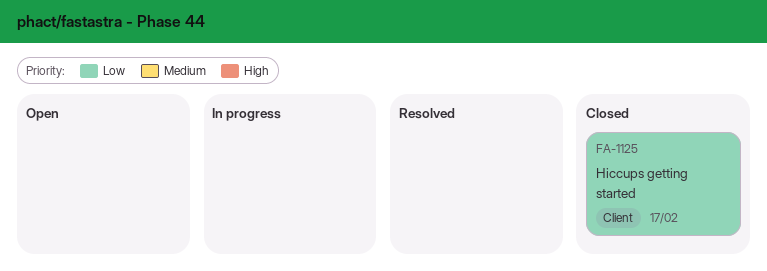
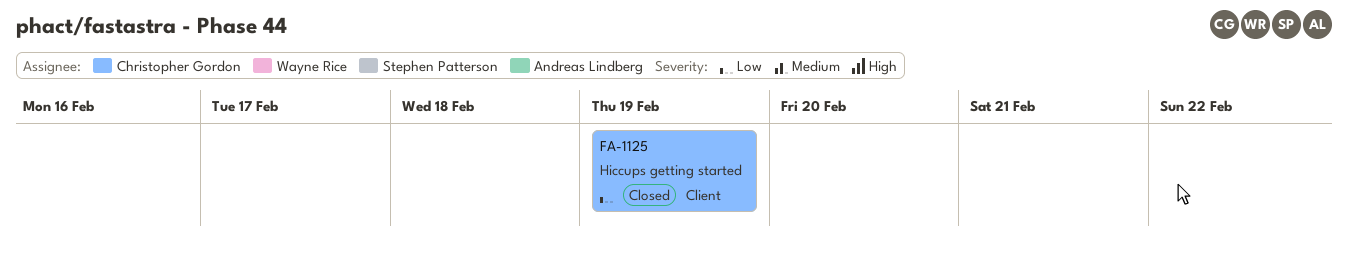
FA-1125, due: Feb 17 -> Feb 19

